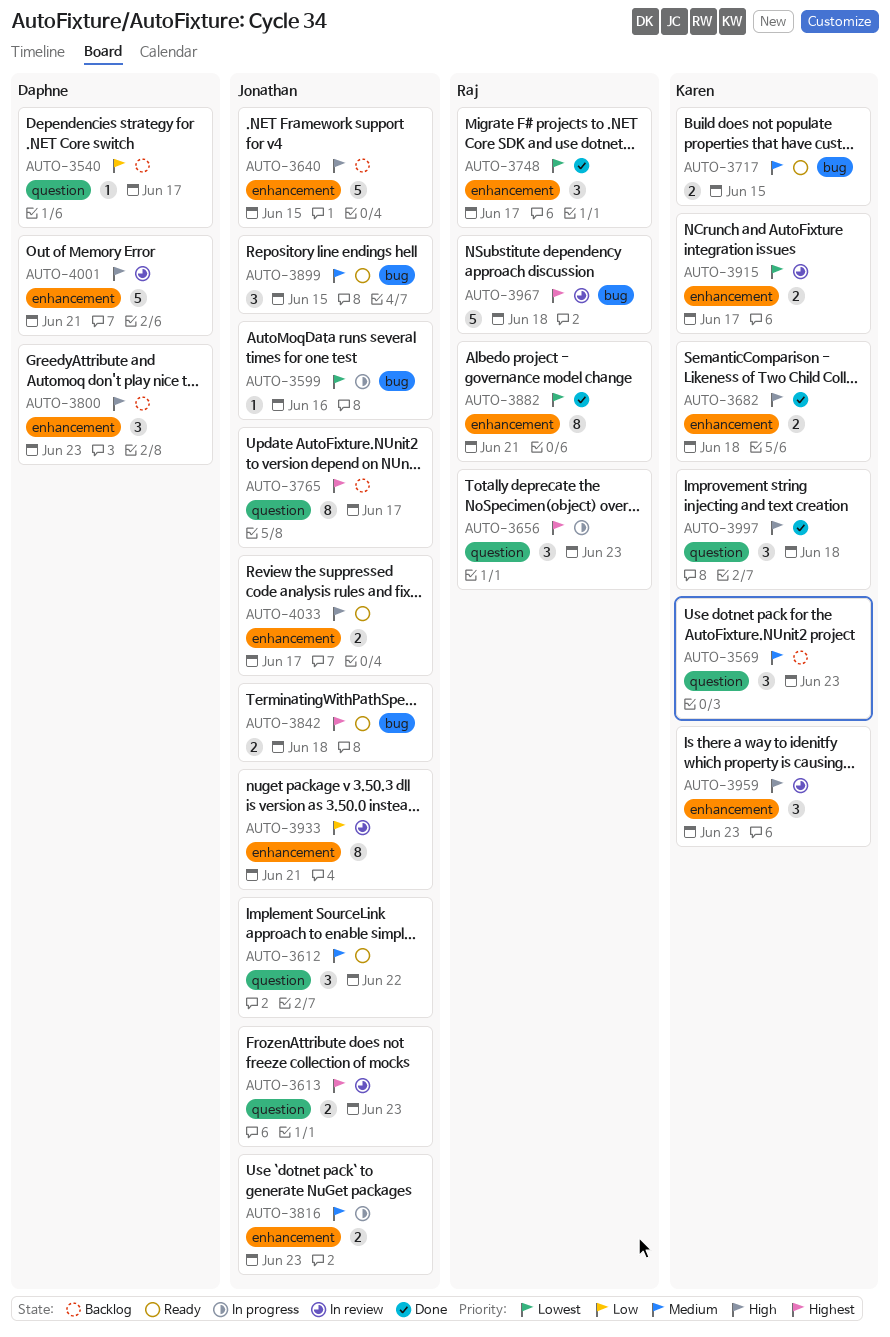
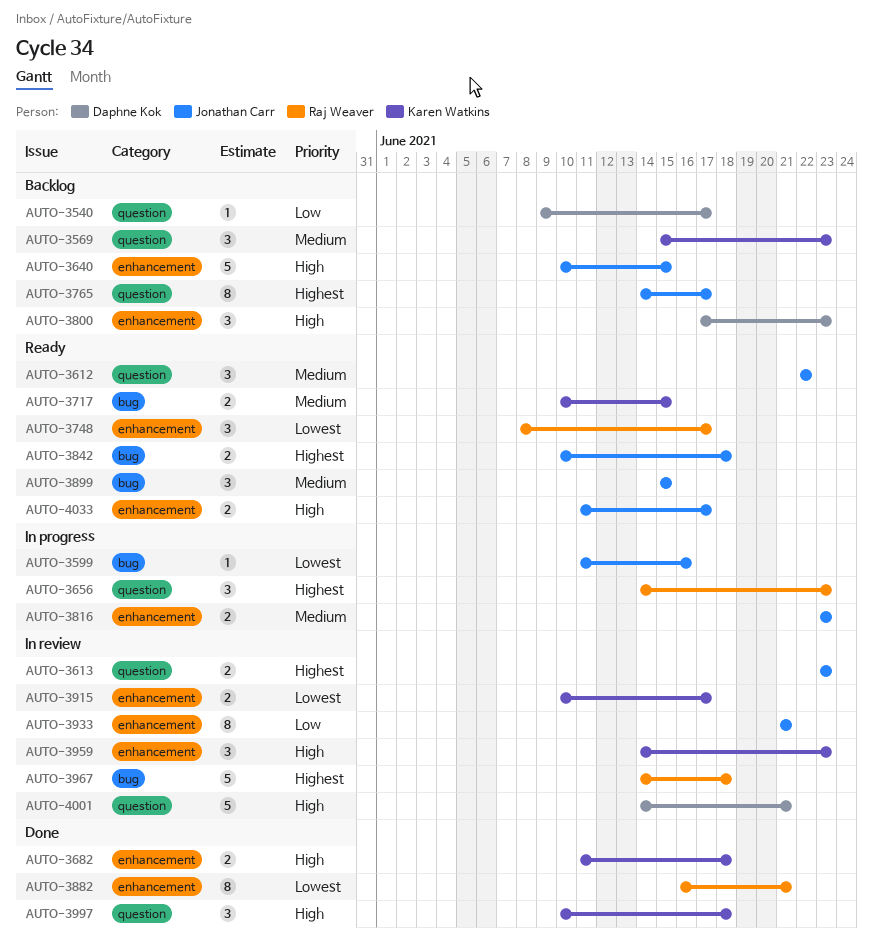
AUTO-3748, status: Done -> Ready
AUTO-4001, label: enhancement -> question

